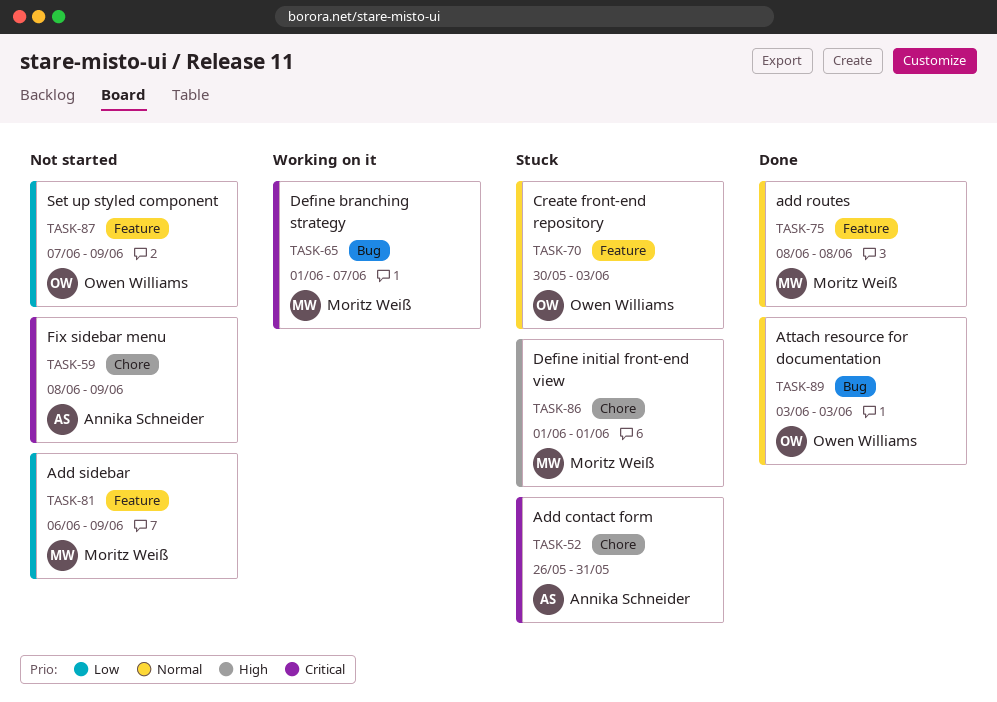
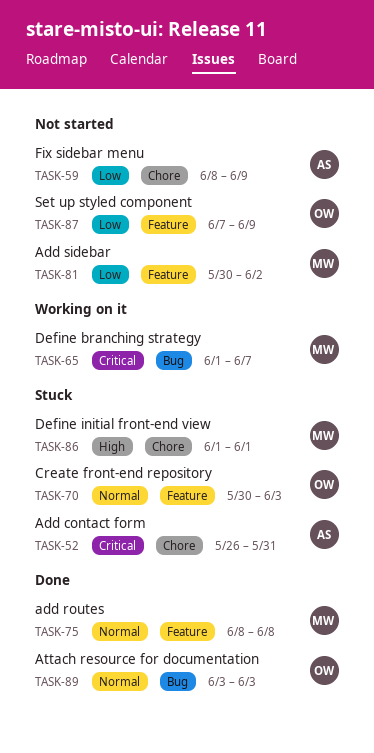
TASK-59, priority: Critical -> Low
TASK-81, start: Jun 6 -> May 30
TASK-81, due: Jun 9 -> Jun 2

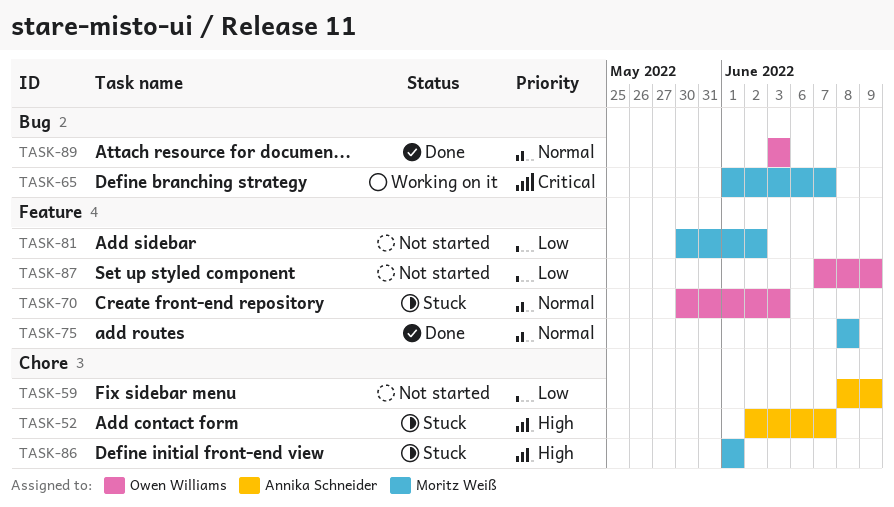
TASK-52, priority: Critical -> High
TASK-52, start: May 26 -> Jun 2
TASK-52, due: May 31 -> Jun 7

